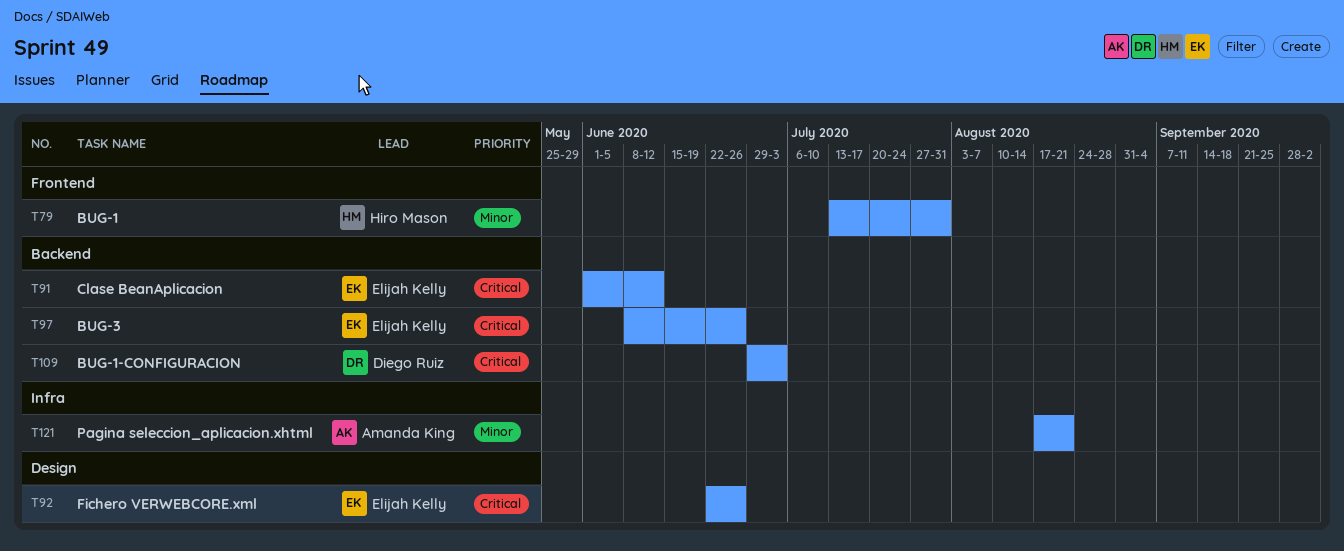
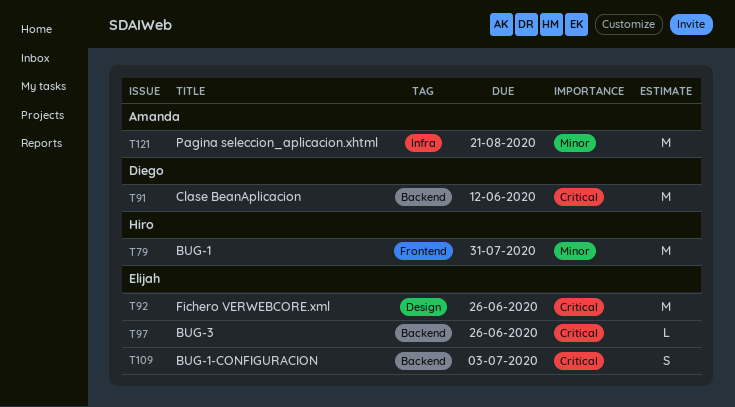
T91, owner: Elijah Kelly -> Diego Ruiz
T109, owner: Diego Ruiz -> Elijah Kelly

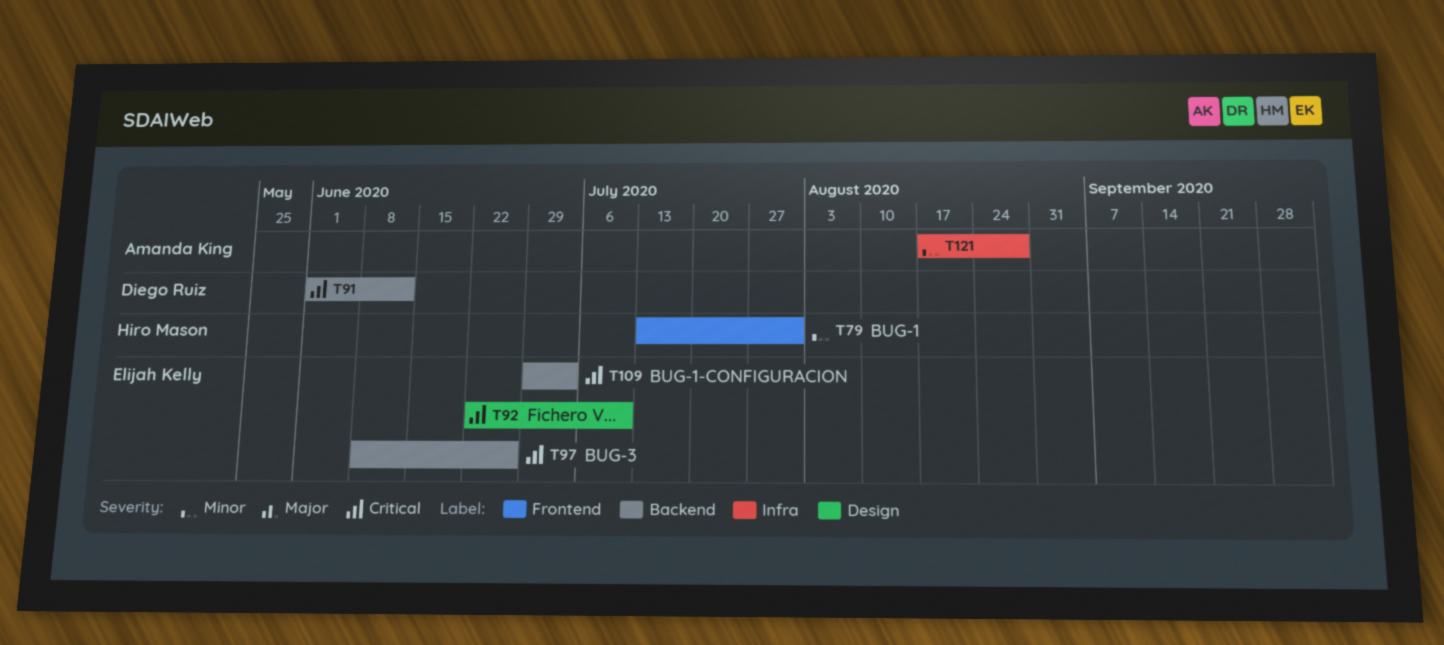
T92, due: Jun 26 -> Jul 10
T121, due: Aug 21 -> Aug 28

